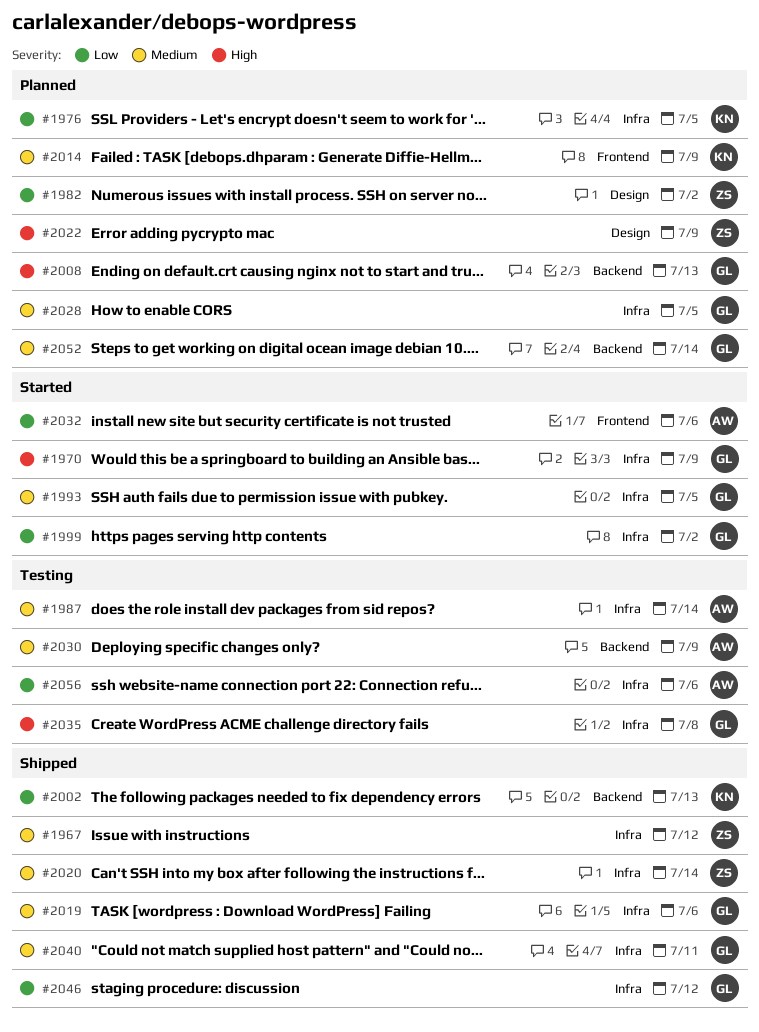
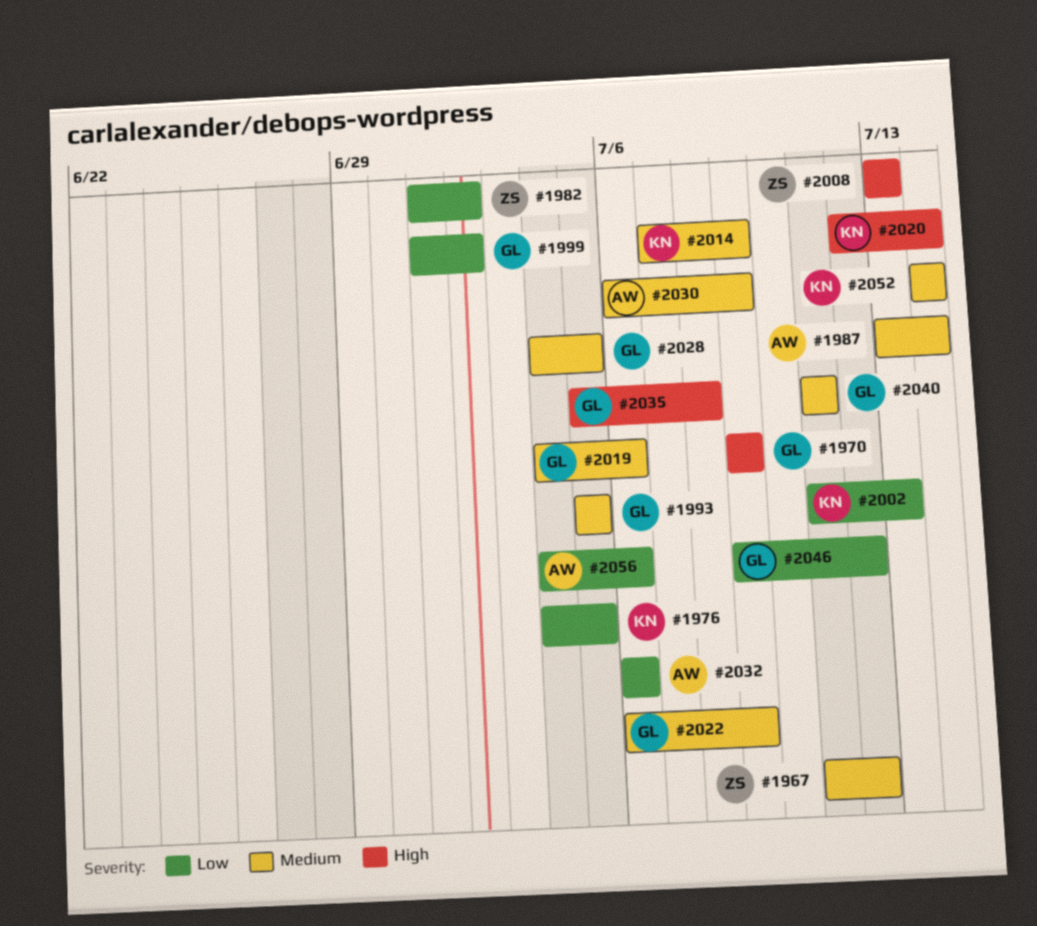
#2008, owner: GL -> ZS
#2020, owner: ZS -> KN
#2020, priority: Medium -> High
#2022, owner: ZS -> GL
#2022, priority: High -> Medium
#2052, owner: GL -> KN

